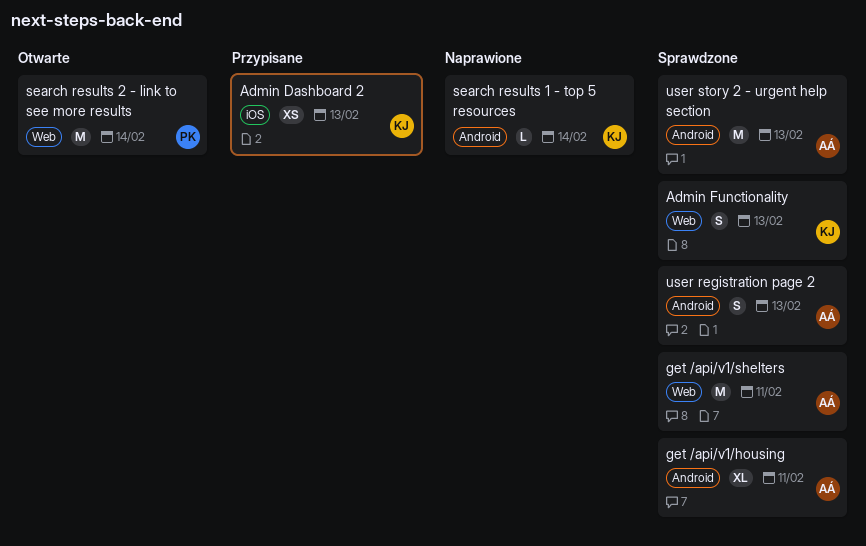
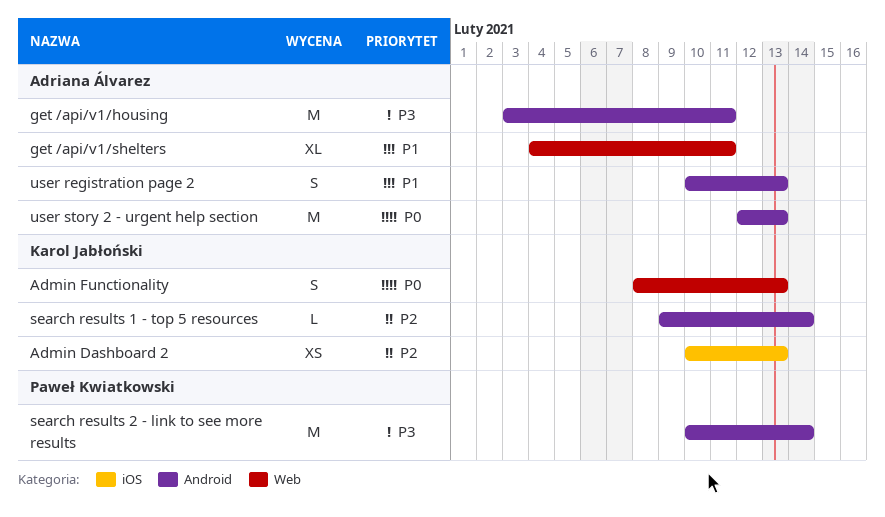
get /api/v1/housing, estimate: XL -> M
get /api/v1/shelters, estimate: M -> XL
search results 2 - link to see more results, label: Web -> Android

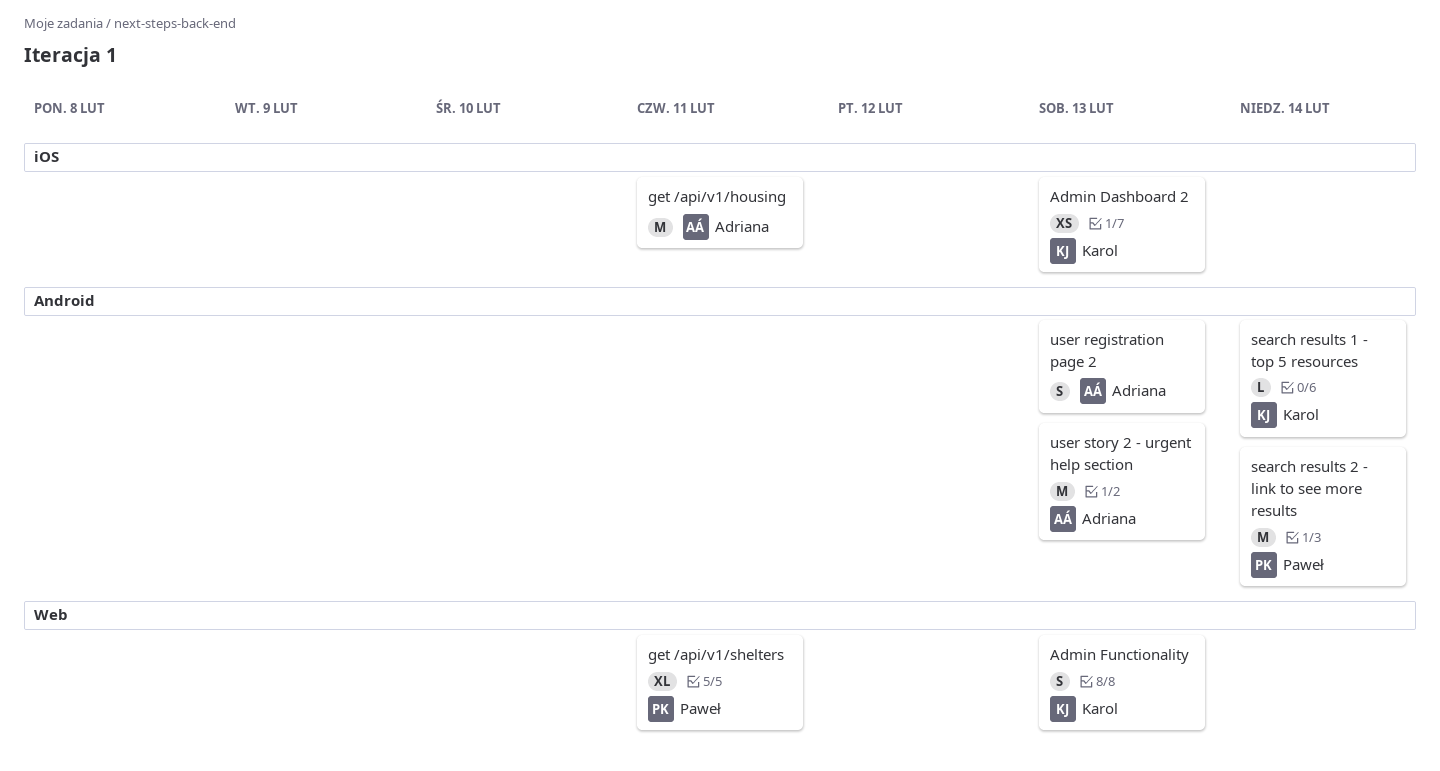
get /api/v1/housing, label: Android -> iOS
get /api/v1/shelters, owner: Adriana Álvarez -> Paweł Kwiatkowski

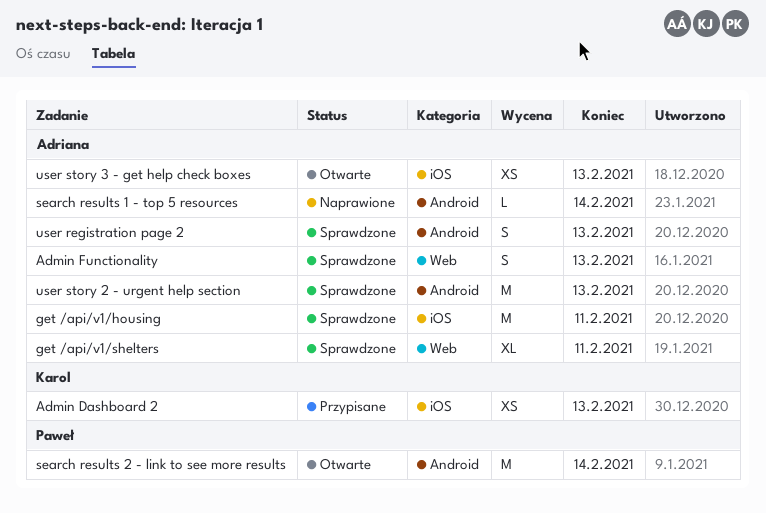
Admin Functionality, owner: Karol -> Adriana
get /api/v1/shelters, owner: Paweł -> Adriana
search results 1 - top 5 resources, owner: Karol -> Adriana
user story 3 - get help check boxes: none -> present

